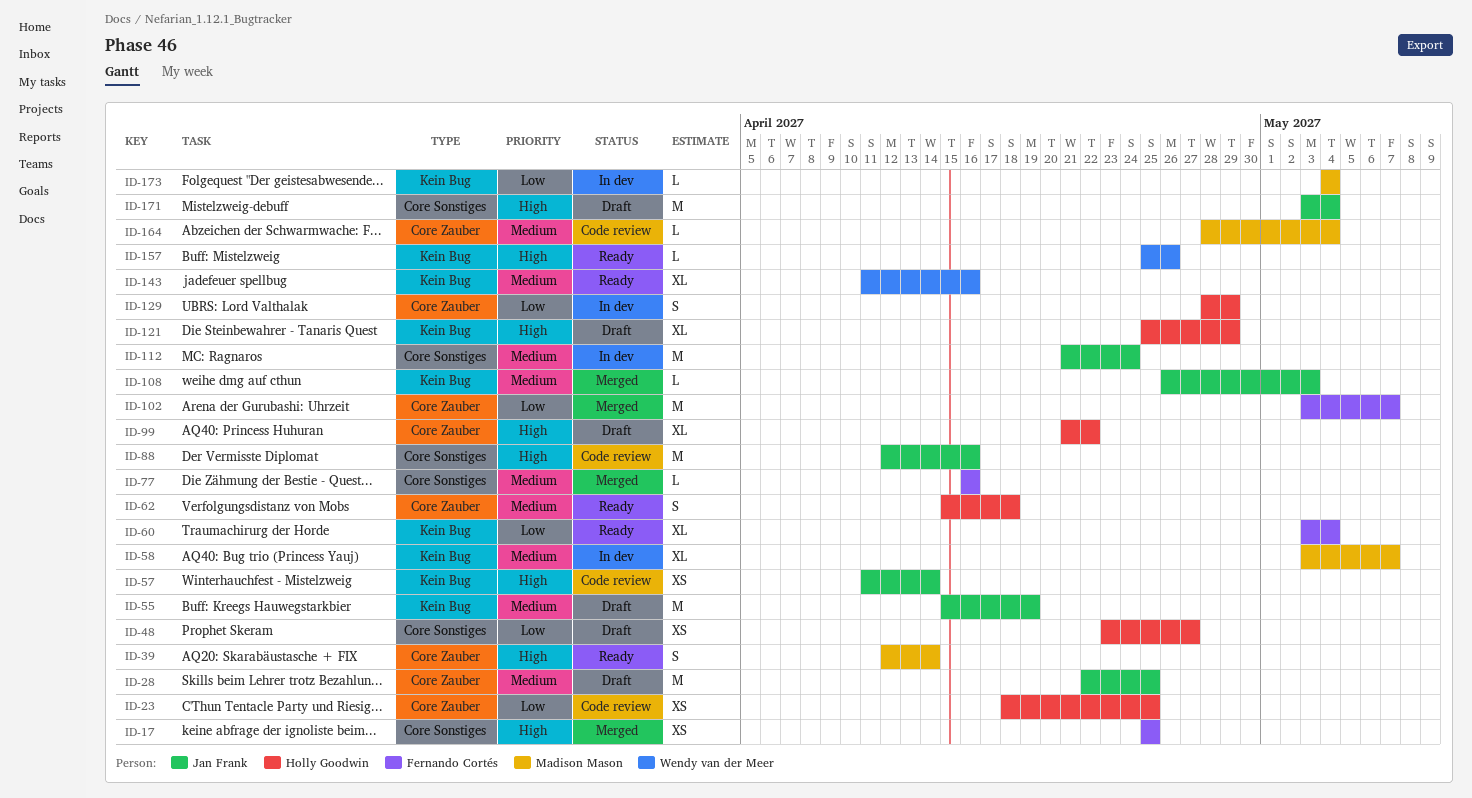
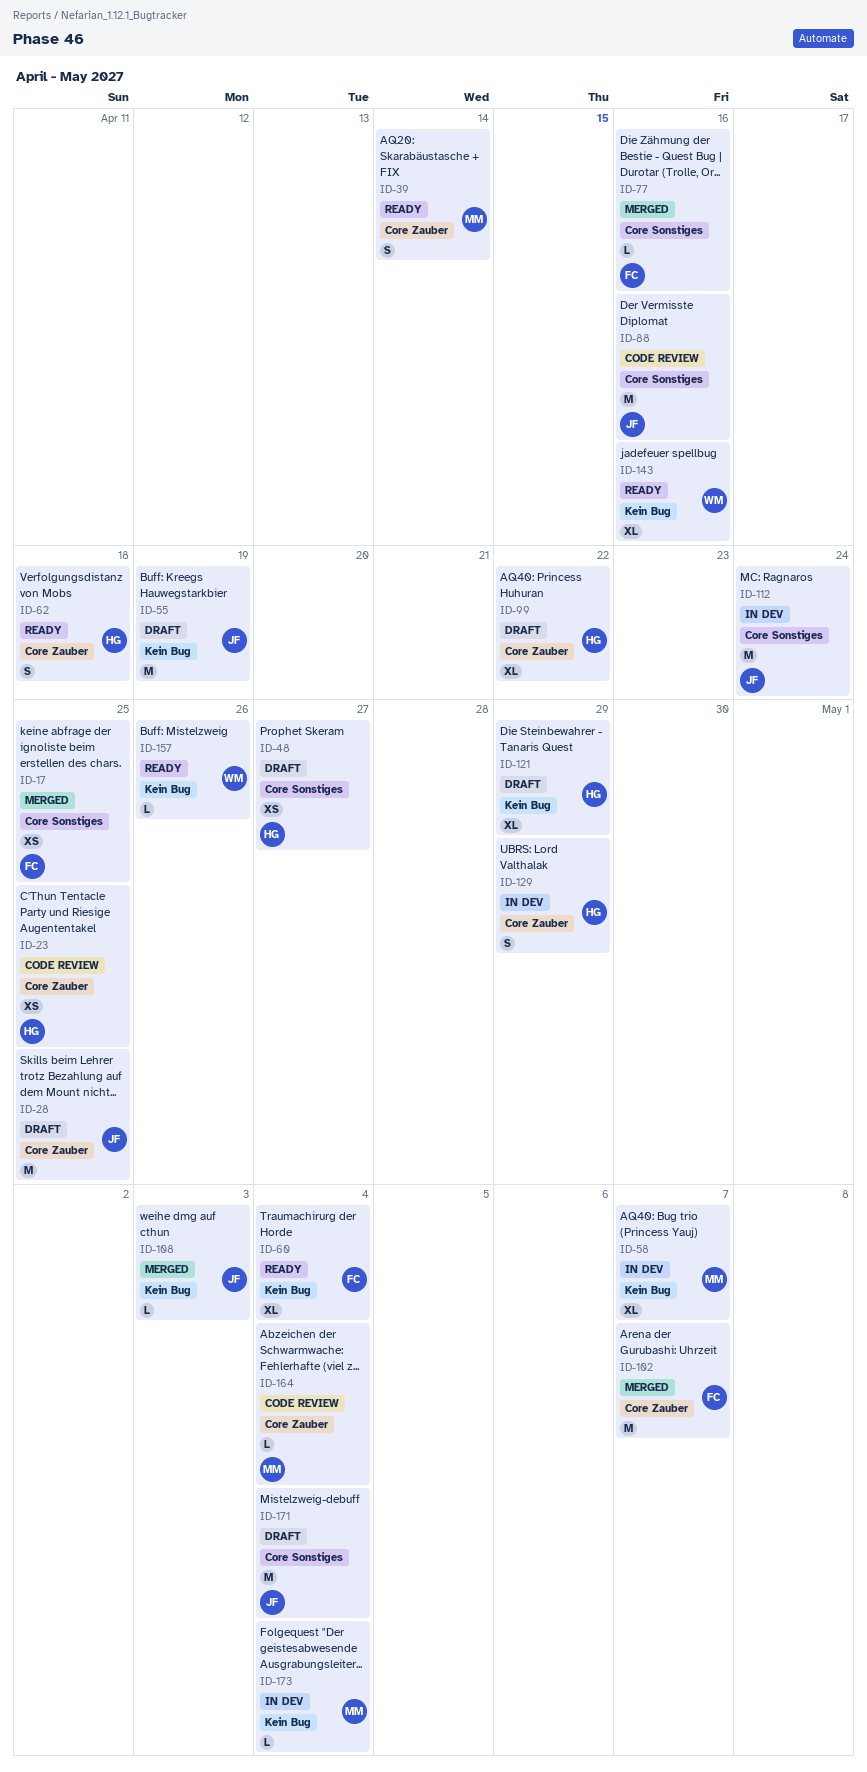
ID-57: present -> none

